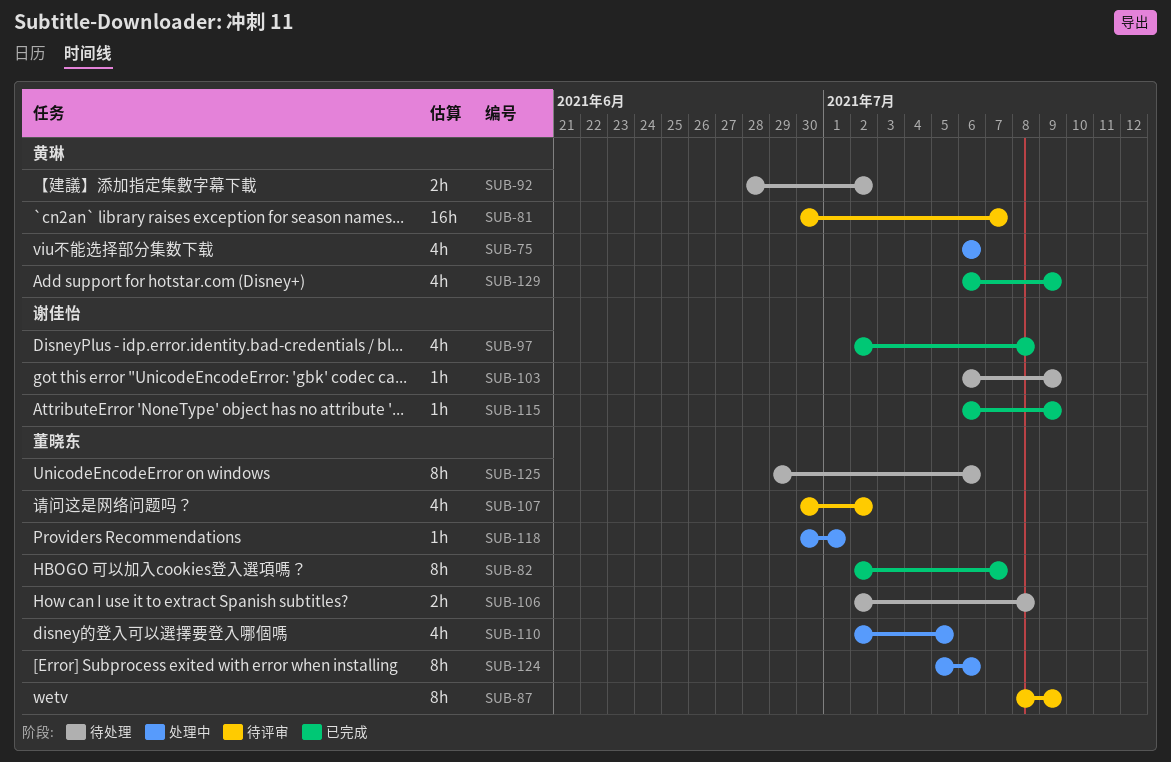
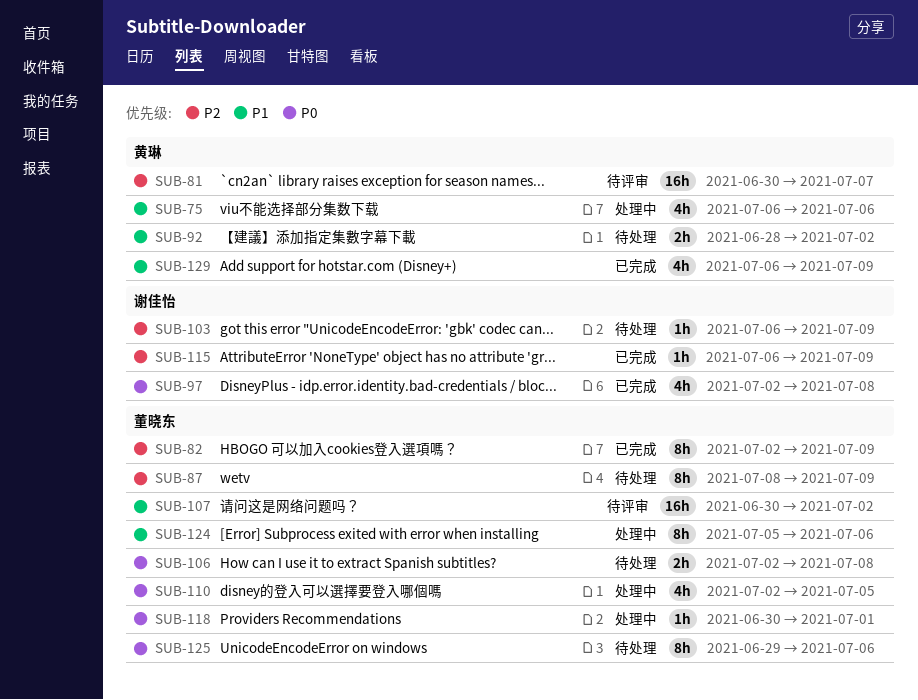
SUB-82, due: Jul 7 -> Jul 9
SUB-87, status: 待评审 -> 待处理
SUB-107, estimate: 4h -> 16h

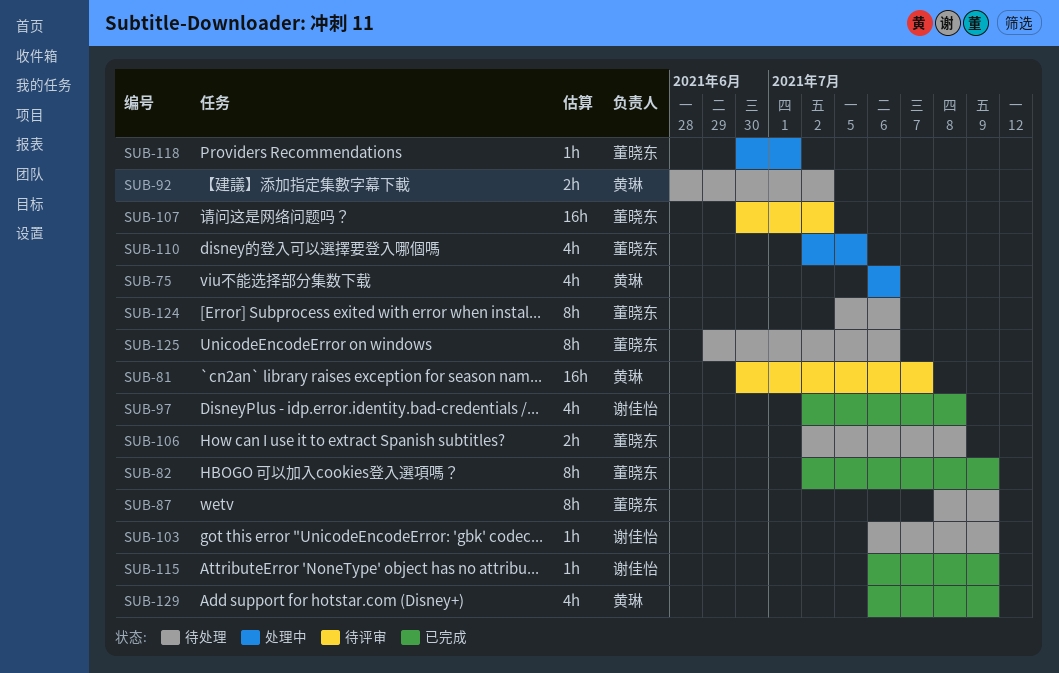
SUB-124, status: 处理中 -> 待处理

